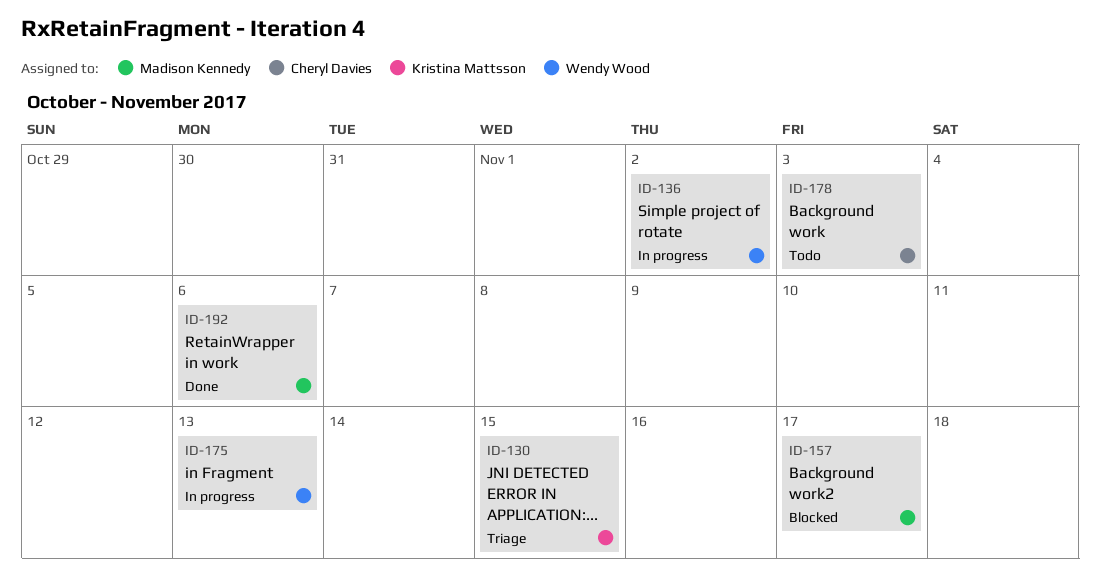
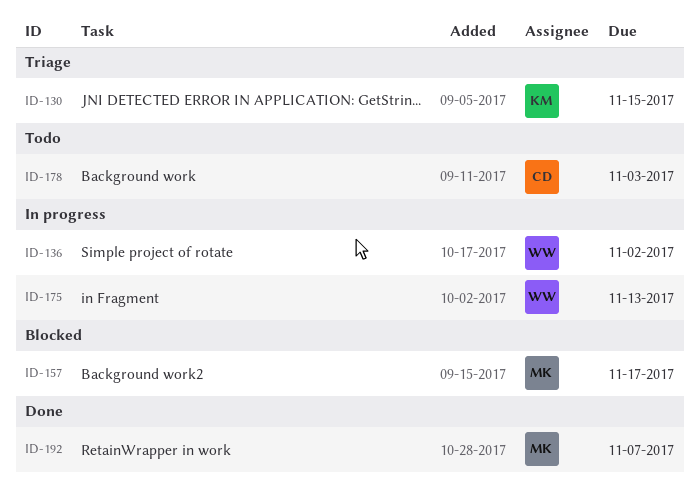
ID-192, due: Nov 6 -> Nov 7

